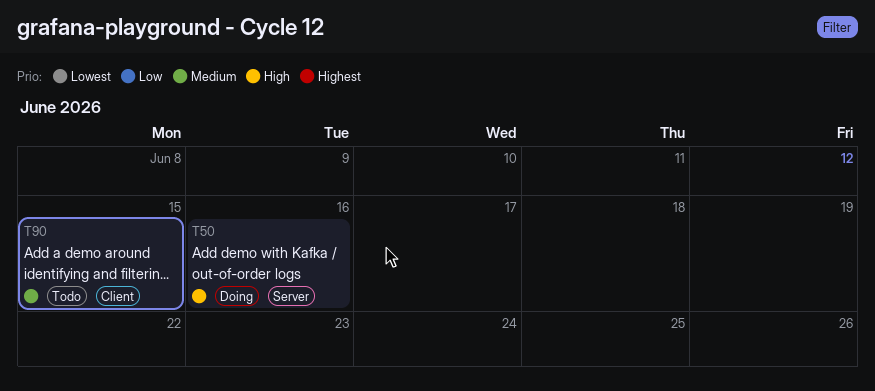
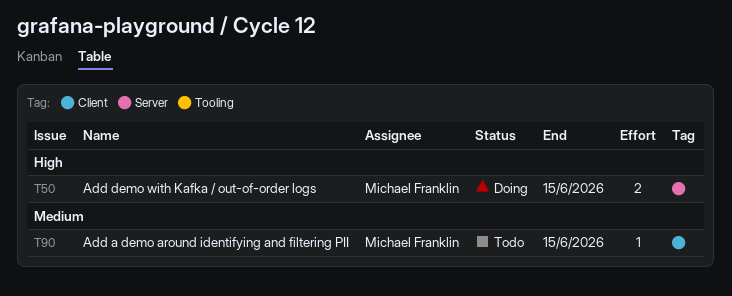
T50, due: Jun 16 -> Jun 15

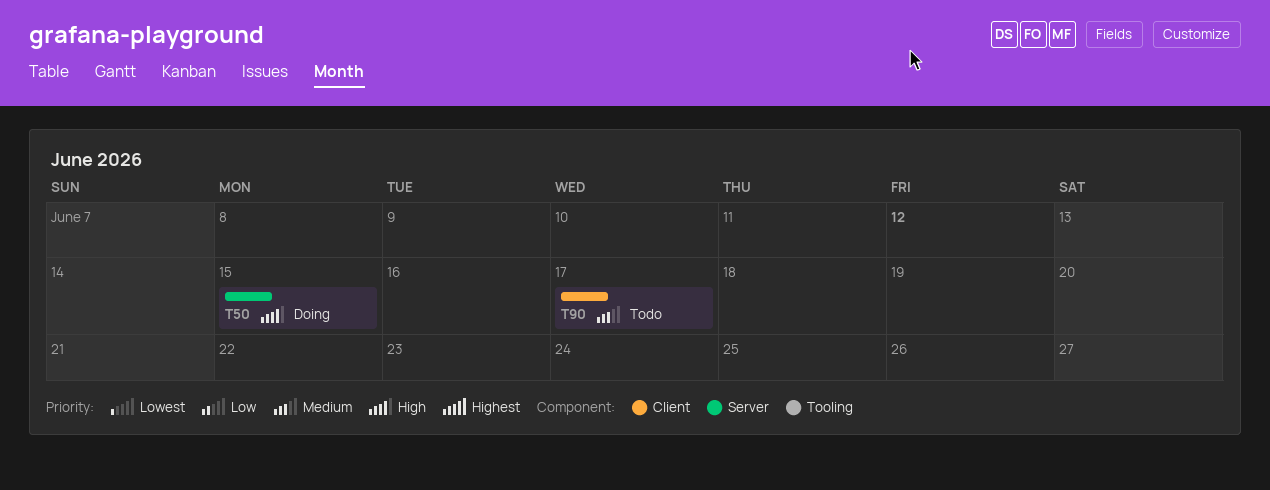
T90, due: Jun 15 -> Jun 17

